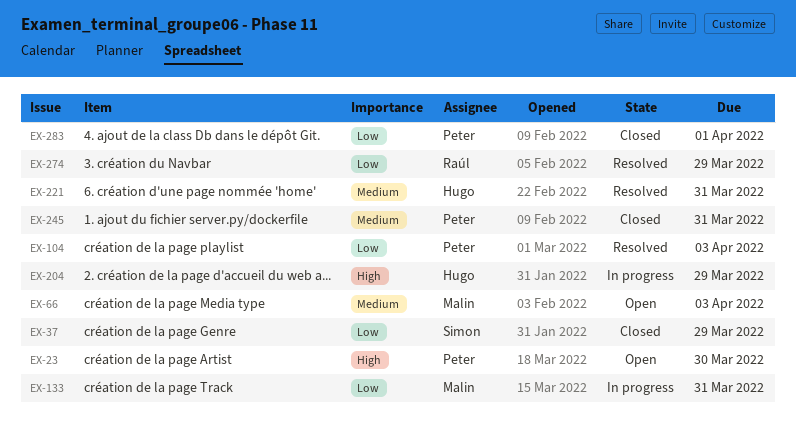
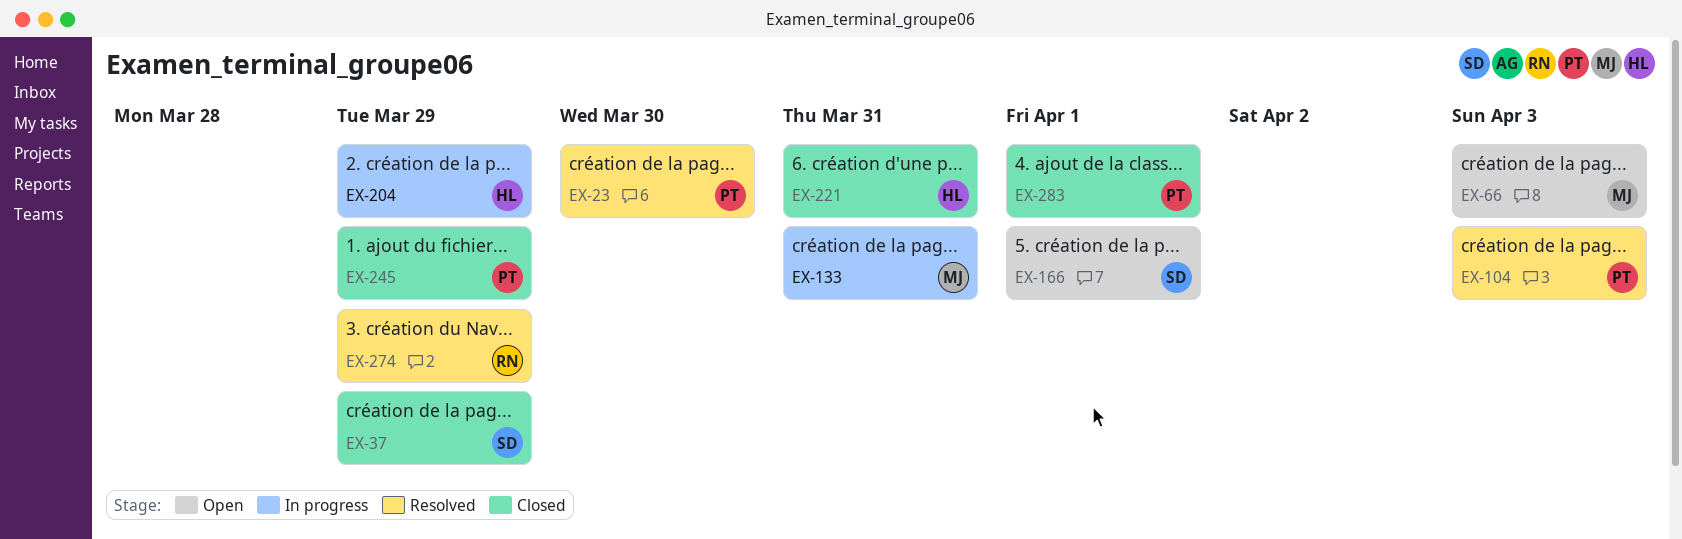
EX-23, status: Open -> Resolved
EX-166: none -> present
EX-221, status: Resolved -> Closed
EX-245, due: Mar 31 -> Mar 29

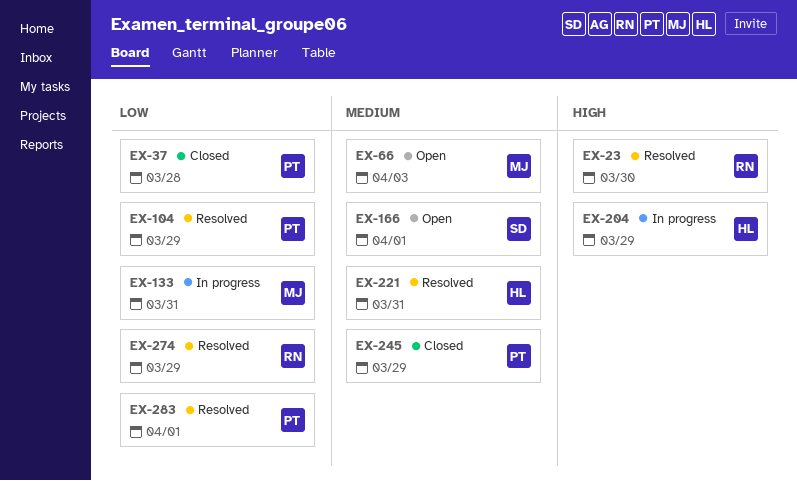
EX-23, owner: PT -> RN
EX-37, owner: SD -> PT
EX-37, due: Mar 29 -> Mar 28
EX-104, due: Apr 3 -> Mar 29
EX-221, status: Closed -> Resolved
EX-283, status: Closed -> Resolved

